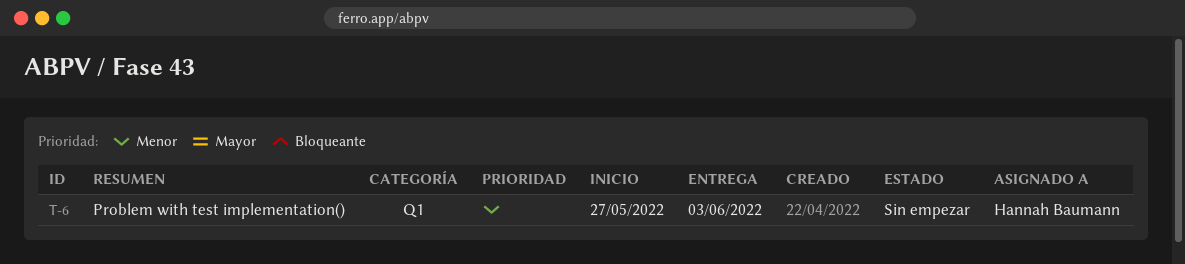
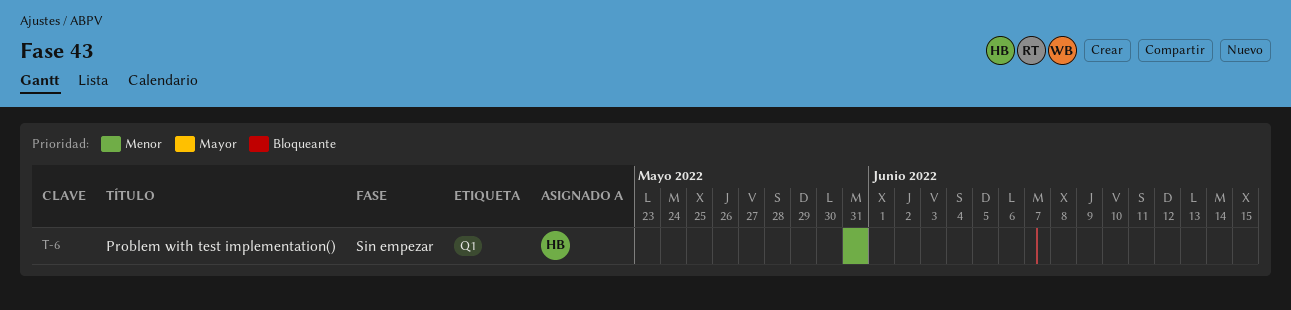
T-6, start: May 27 -> May 31
T-6, due: Jun 3 -> May 31

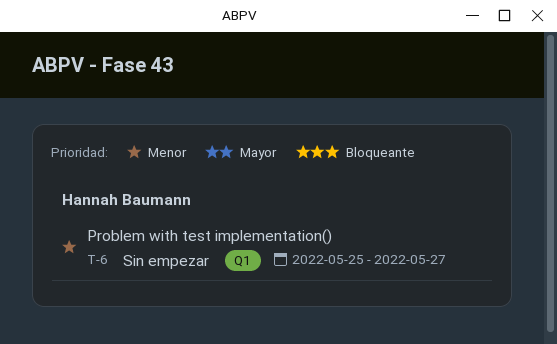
T-6, start: May 31 -> May 25
T-6, due: May 31 -> May 27

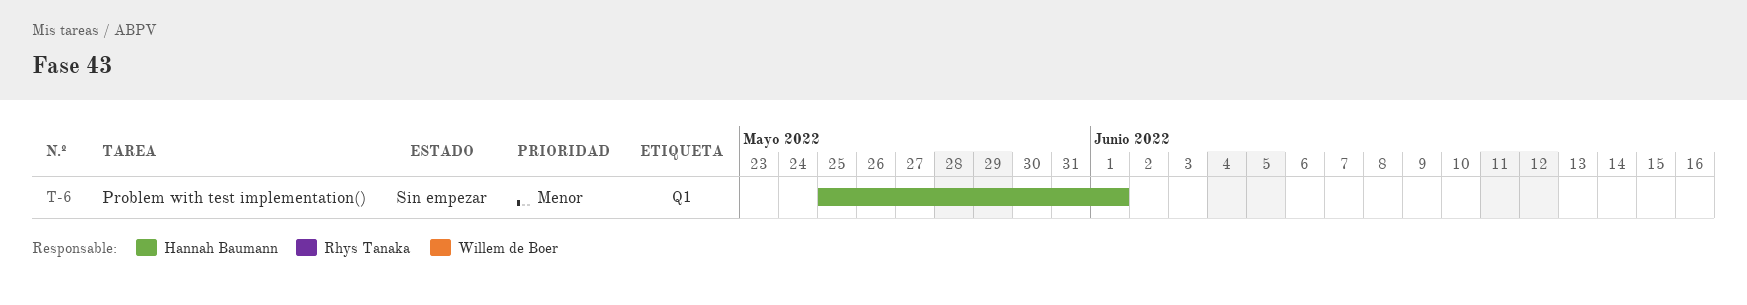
T-6, due: May 27 -> Jun 1

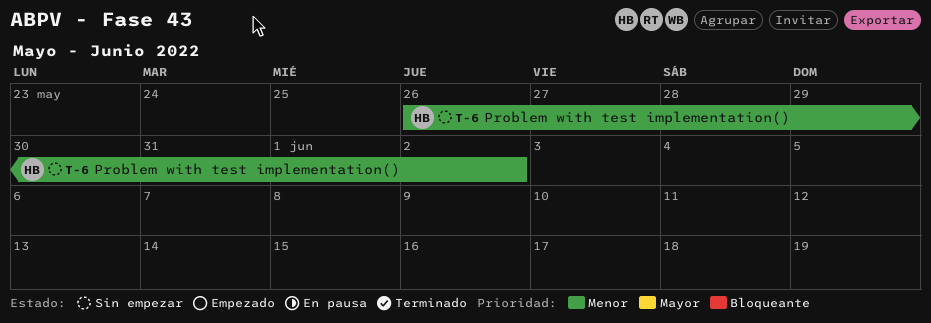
T-6, start: May 25 -> May 26
T-6, due: Jun 1 -> Jun 2

